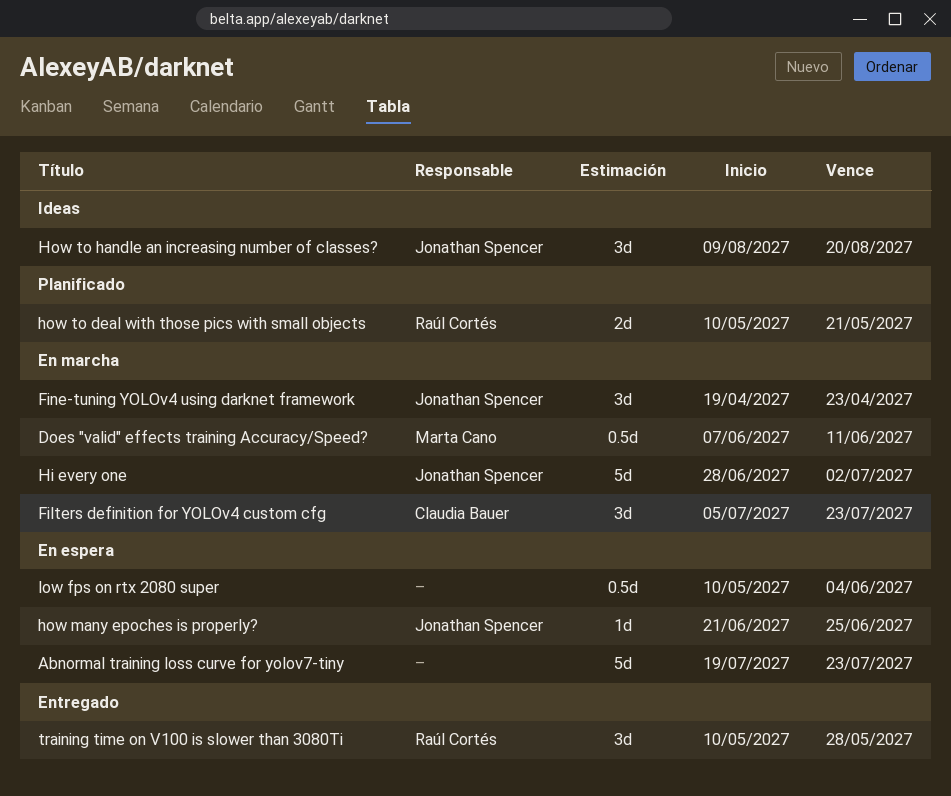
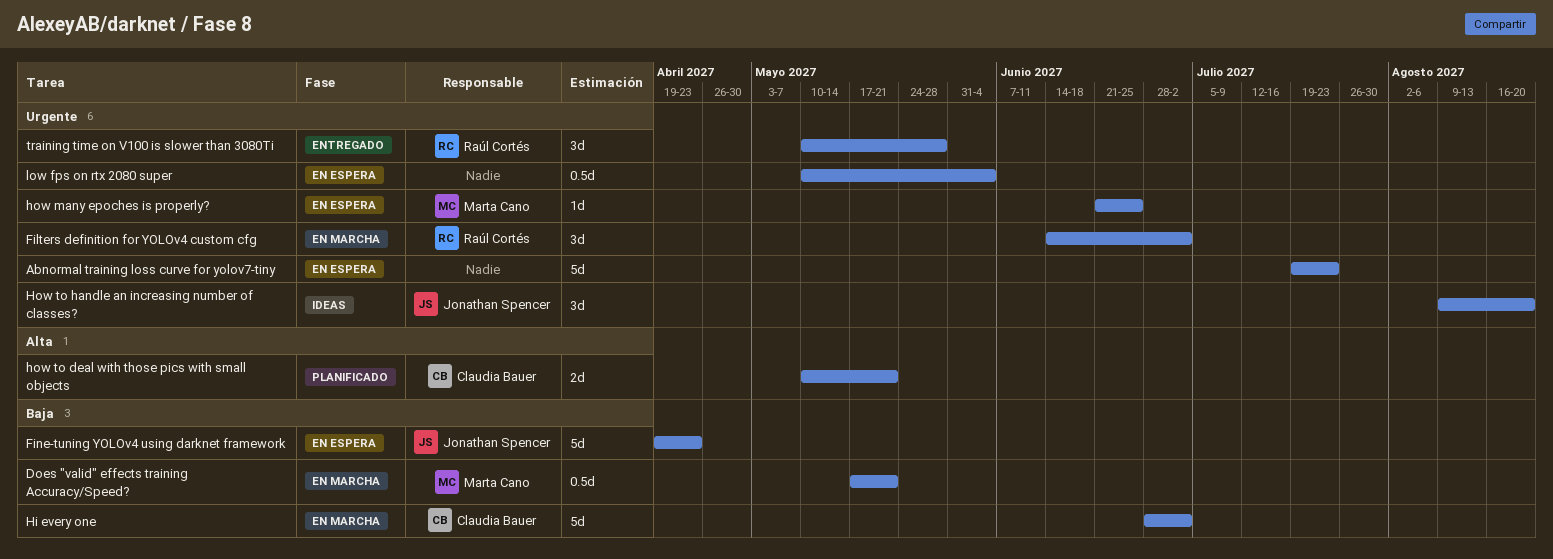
Does "valid" effects training Accuracy/Speed?, start: Jun 7 -> May 17
Does "valid" effects training Accuracy/Speed?, due: Jun 11 -> May 21
Filters definition for YOLOv4 custom cfg, owner: Claudia Bauer -> Raúl Cortés
Filters definition for YOLOv4 custom cfg, start: Jul 5 -> Jun 14
Filters definition for YOLOv4 custom cfg, due: Jul 23 -> Jul 2
Fine-tuning YOLOv4 using darknet framework, status: En marcha -> En espera
Fine-tuning YOLOv4 using darknet framework, estimate: 3d -> 5d
Hi every one, owner: Jonathan Spencer -> Claudia Bauer
how many epoches is properly?, owner: Jonathan Spencer -> Marta Cano
how to deal with those pics with small objects, owner: Raúl Cortés -> Claudia Bauer

